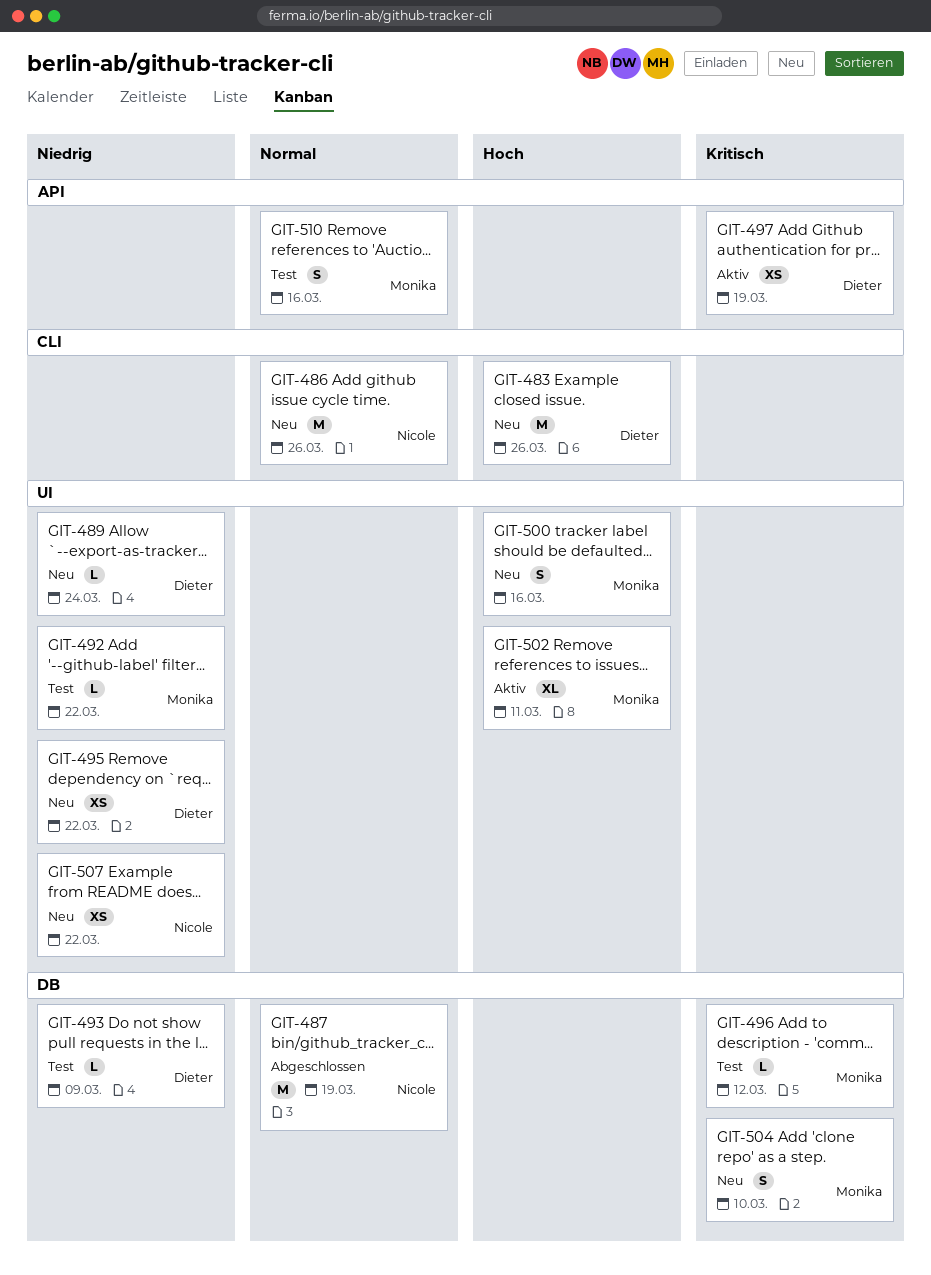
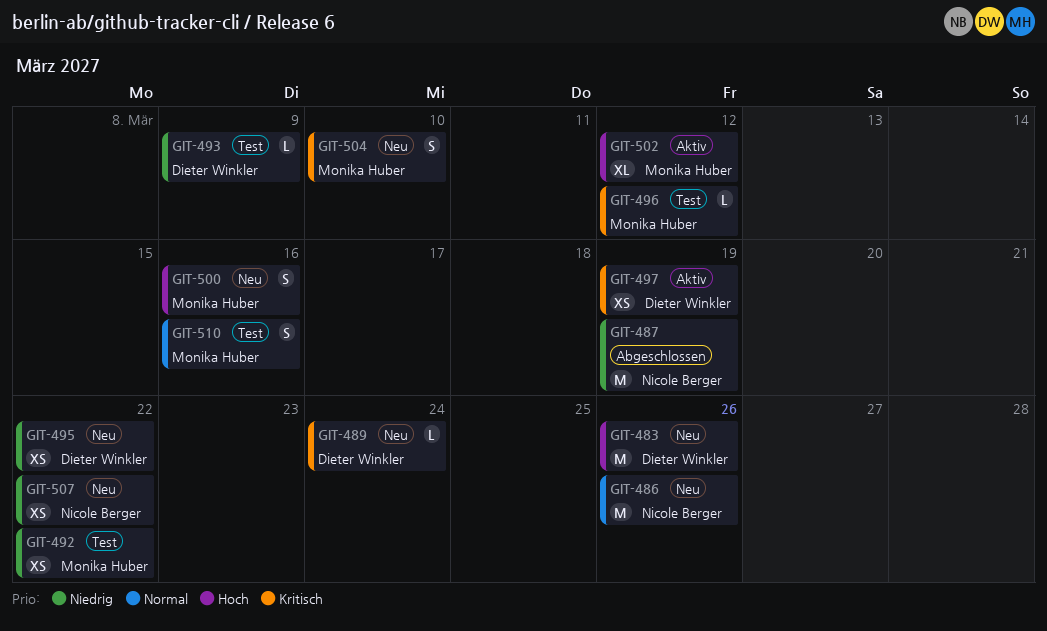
GIT-487, priority: Normal -> Niedrig
GIT-489, priority: Niedrig -> Kritisch
GIT-492, estimate: L -> XS
GIT-502, due: Mar 11 -> Mar 12

